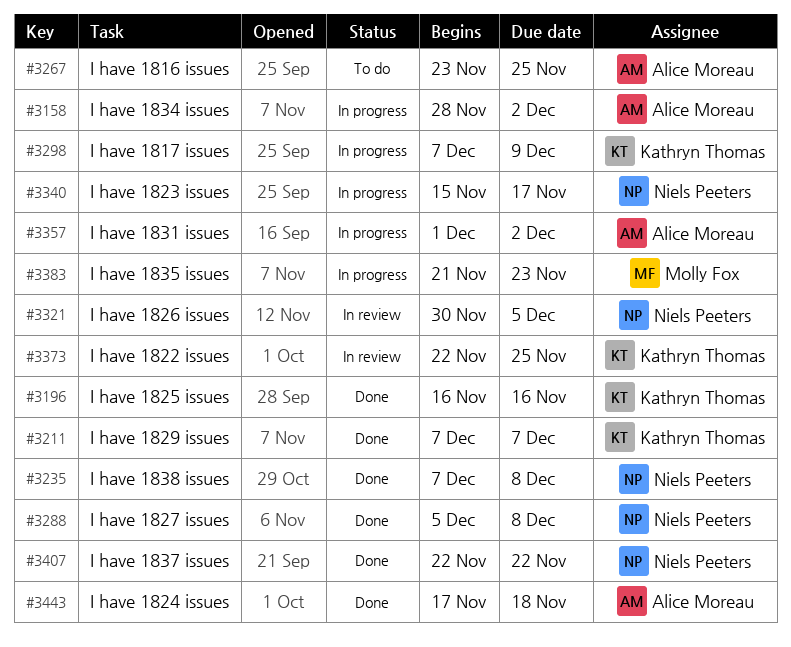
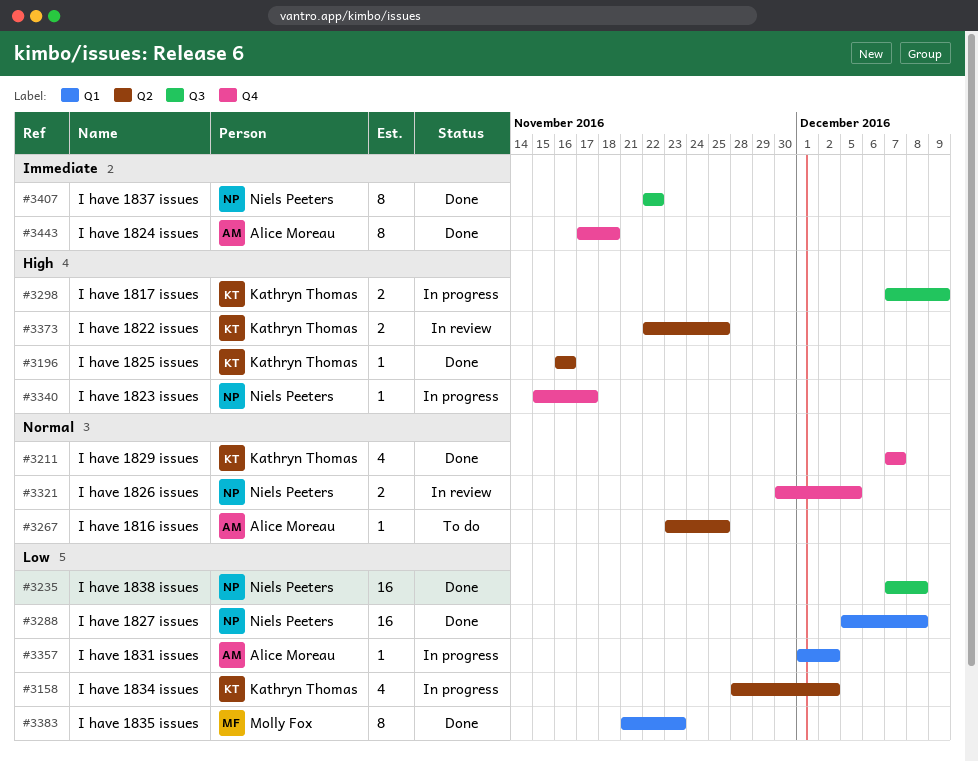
#3158, owner: Alice Moreau -> Kathryn Thomas
#3383, status: In progress -> Done

